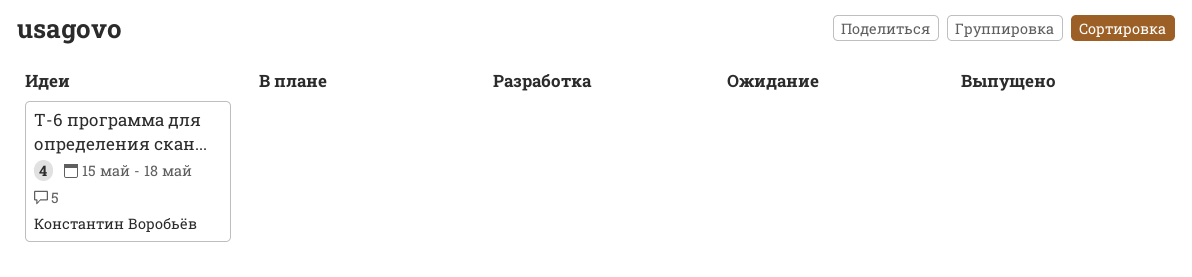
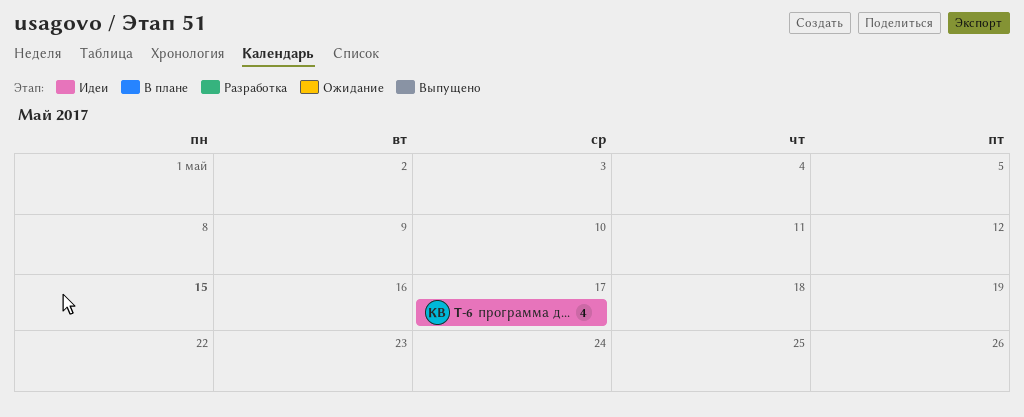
T-6, start: May 15 -> May 17
T-6, due: May 18 -> May 17

